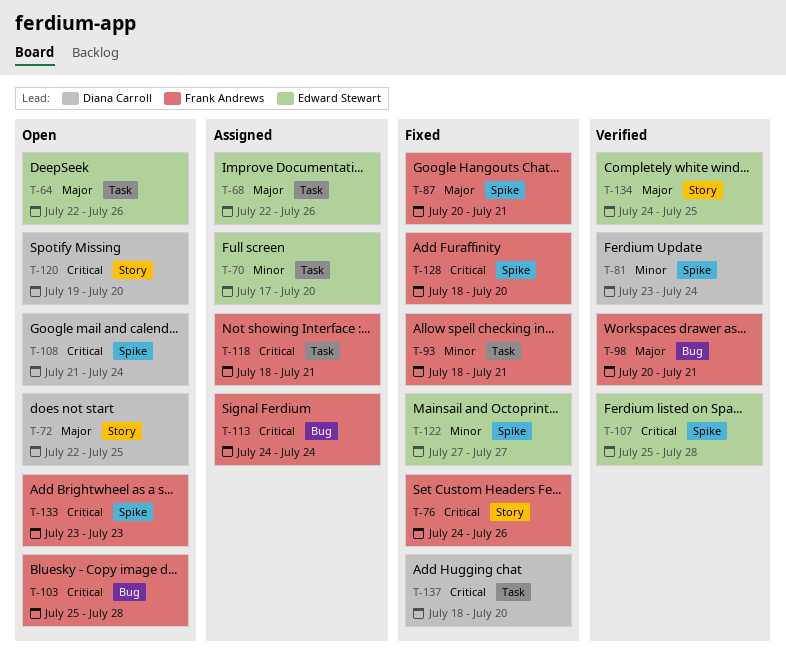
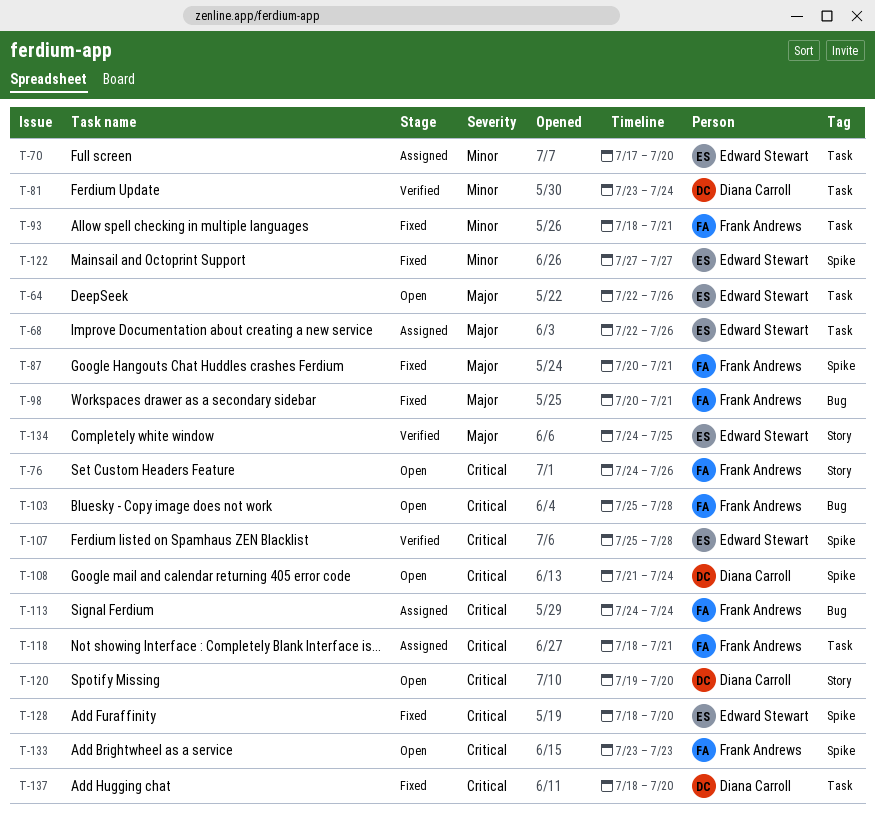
T-72: present -> none
T-76, status: Fixed -> Open
T-81, label: Spike -> Task
T-98, status: Verified -> Fixed
T-128, owner: Frank Andrews -> Edward Stewart

